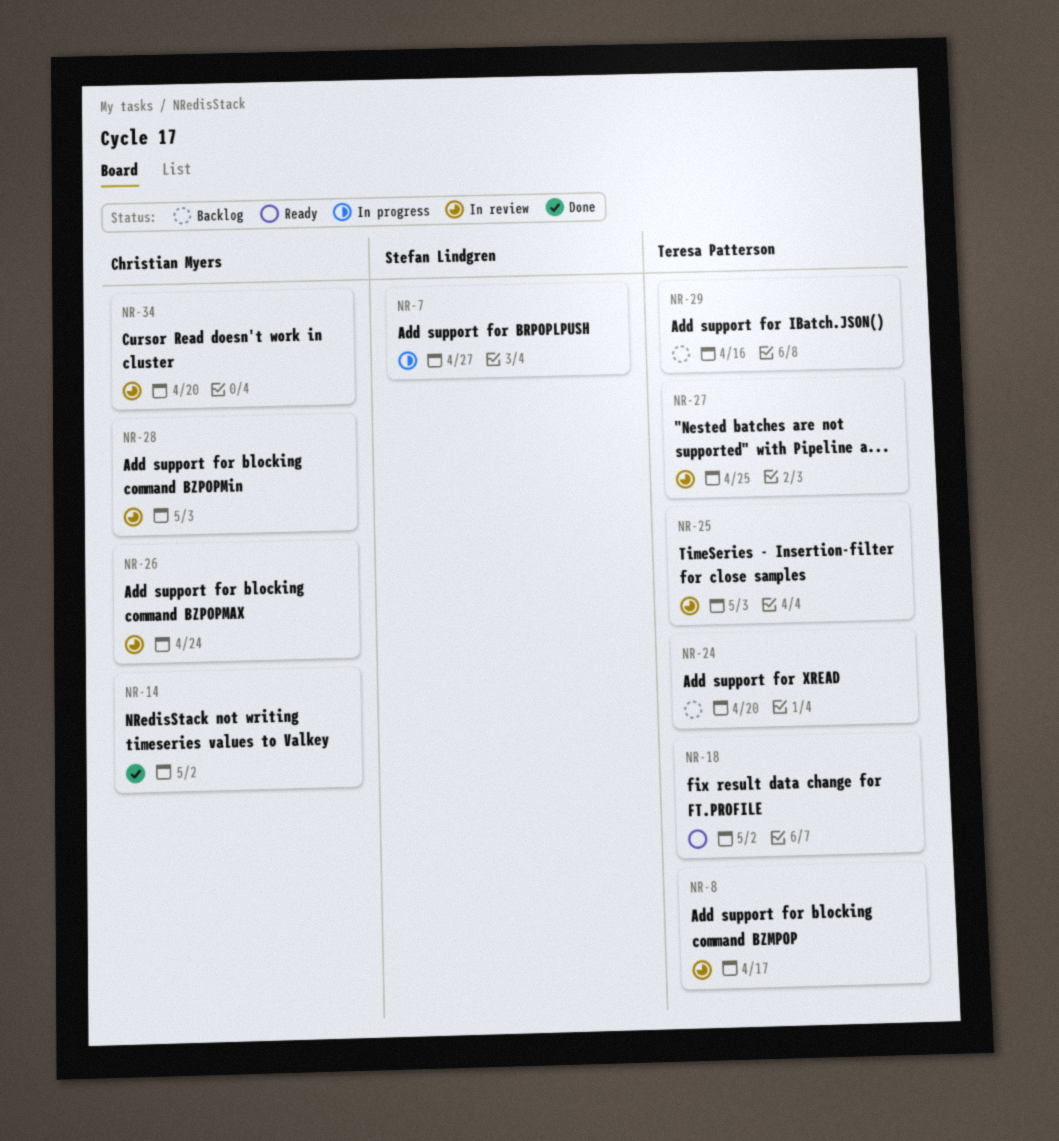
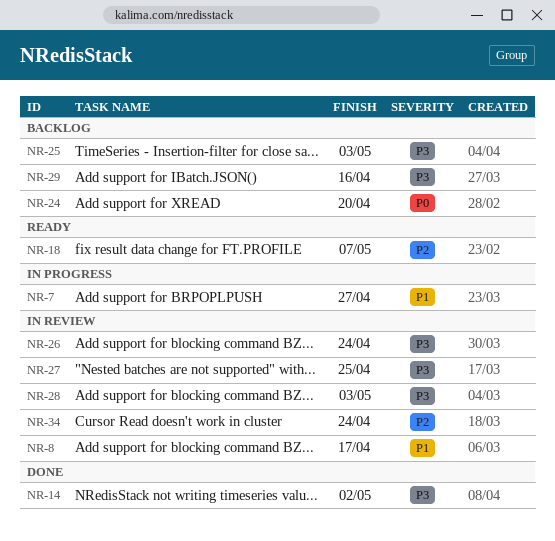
NR-18, due: May 2 -> May 7
NR-25, status: In review -> Backlog
NR-34, due: Apr 20 -> Apr 24

